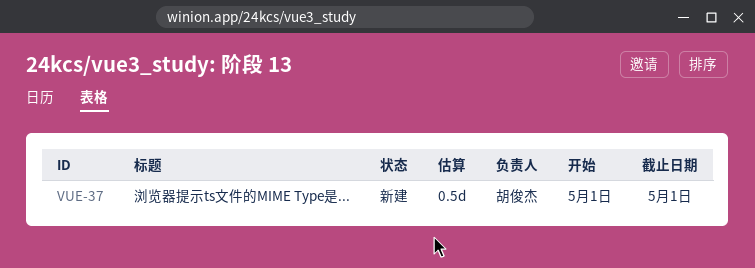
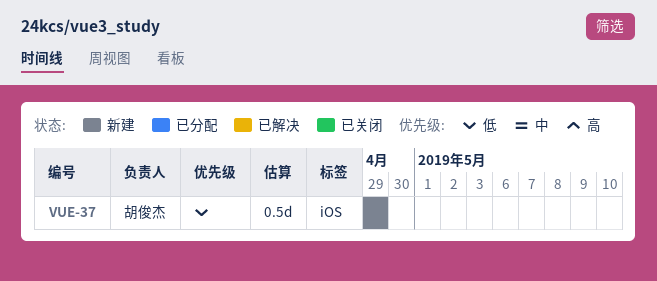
VUE-37, start: May 1 -> Apr 29
VUE-37, due: May 1 -> Apr 29

